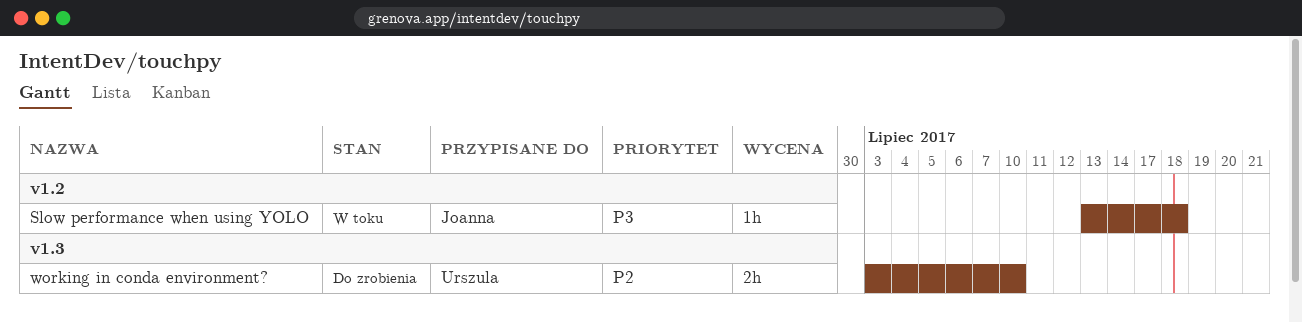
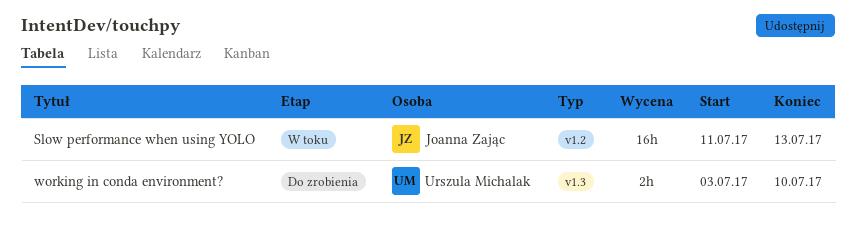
Slow performance when using YOLO, estimate: 1h -> 16h
Slow performance when using YOLO, start: Jul 13 -> Jul 11
Slow performance when using YOLO, due: Jul 18 -> Jul 13

